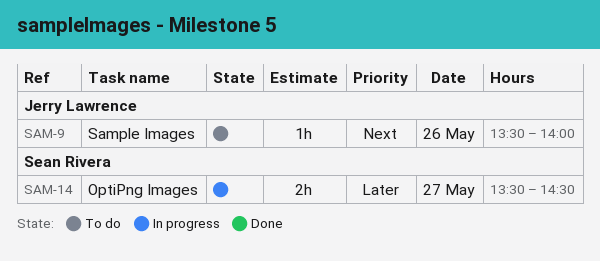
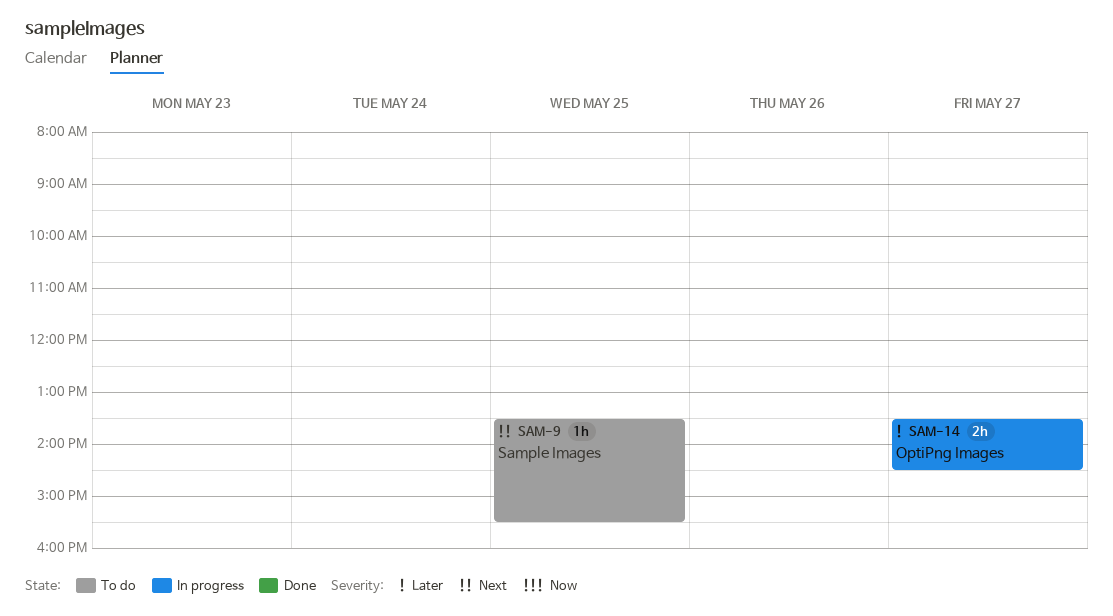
SAM-9, day: May 26 -> May 25
SAM-9, ends: 14:00 -> 15:30

